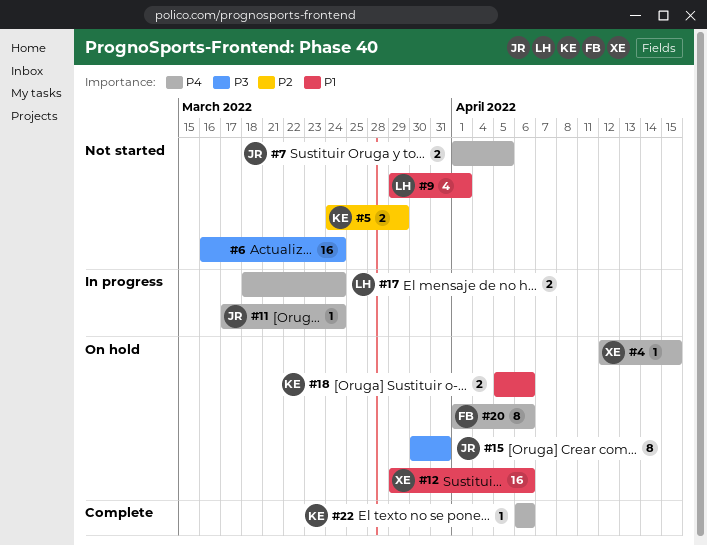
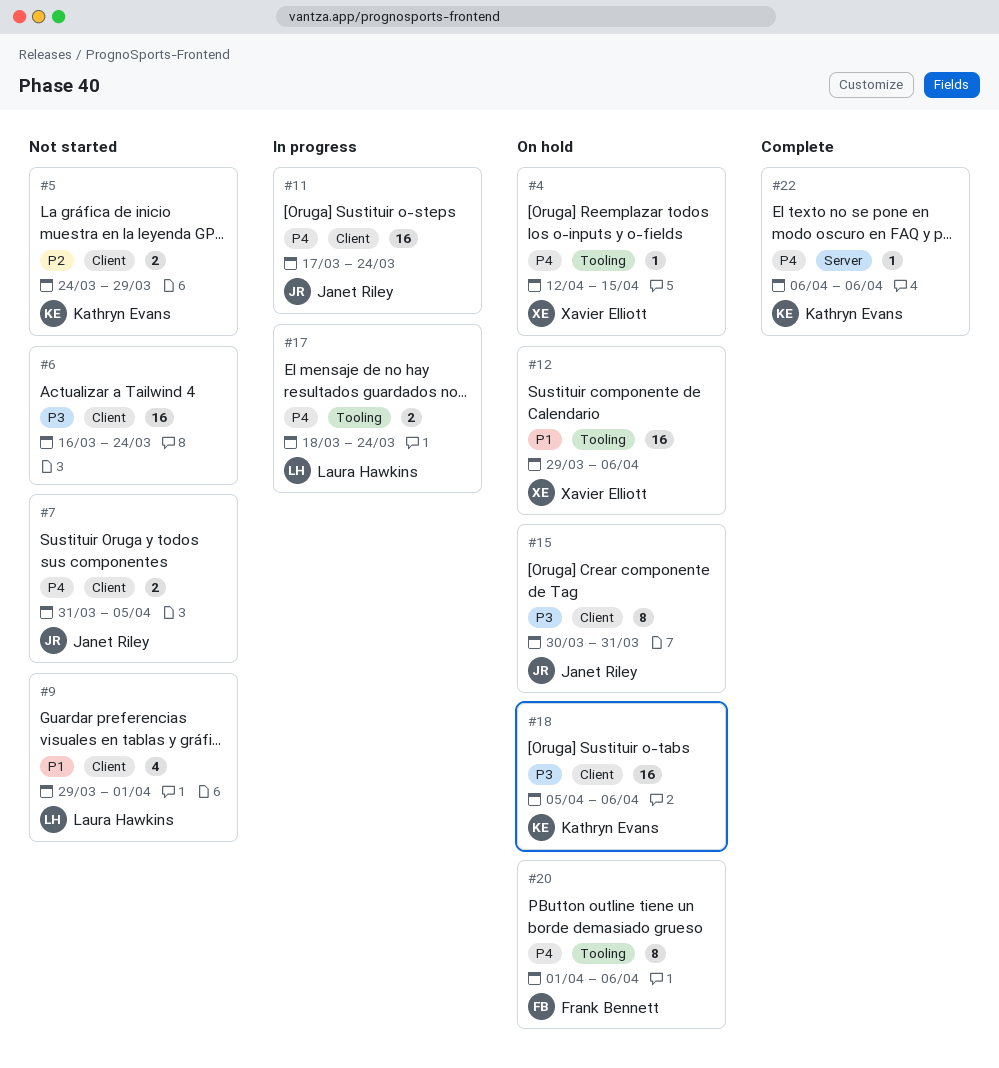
#7, start: Apr 1 -> Mar 31
#11, estimate: 1 -> 16
#18, priority: P1 -> P3
#18, estimate: 2 -> 16

